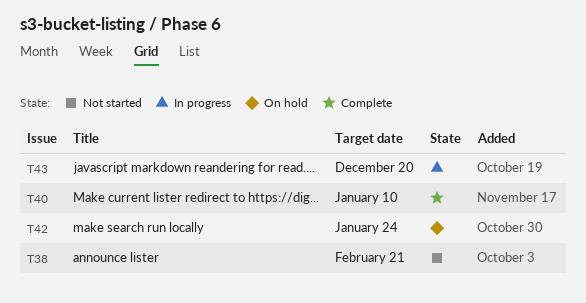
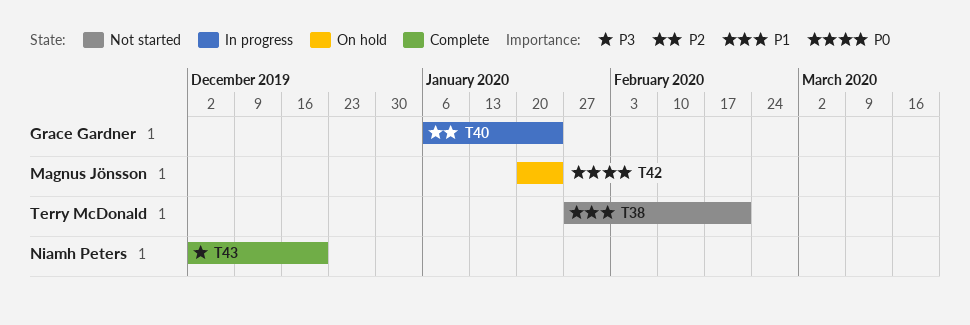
T40, status: Complete -> In progress
T40, due: Jan 10 -> Jan 24
T43, status: In progress -> Complete

